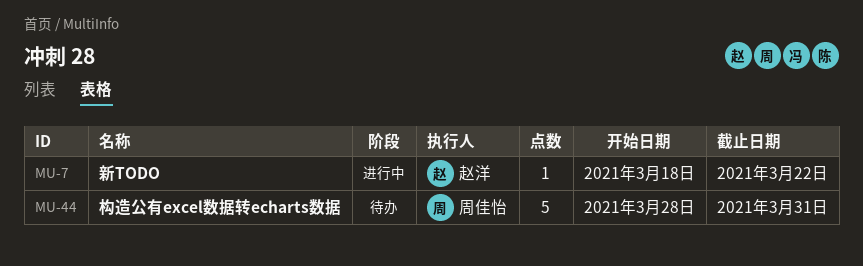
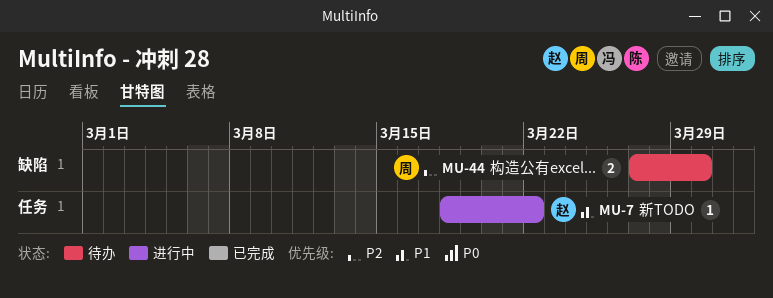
MU-44, estimate: 5 -> 2
MU-44, start: Mar 28 -> Mar 27
MU-44, due: Mar 31 -> Mar 30

